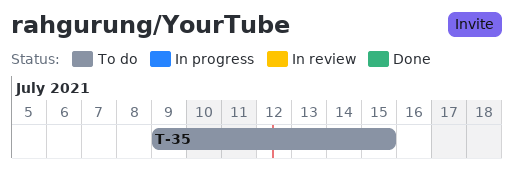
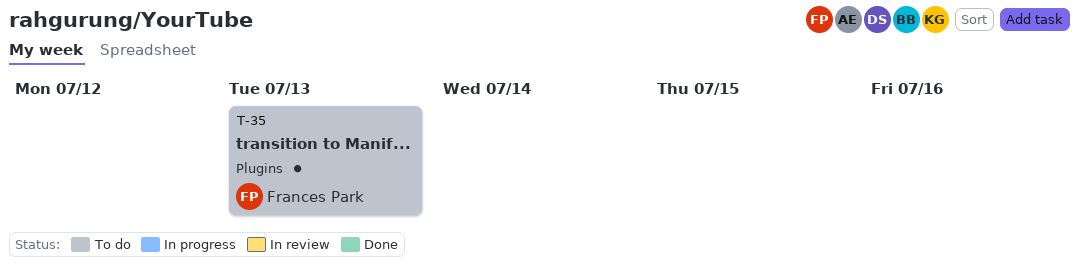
T-35, due: Jul 15 -> Jul 13

